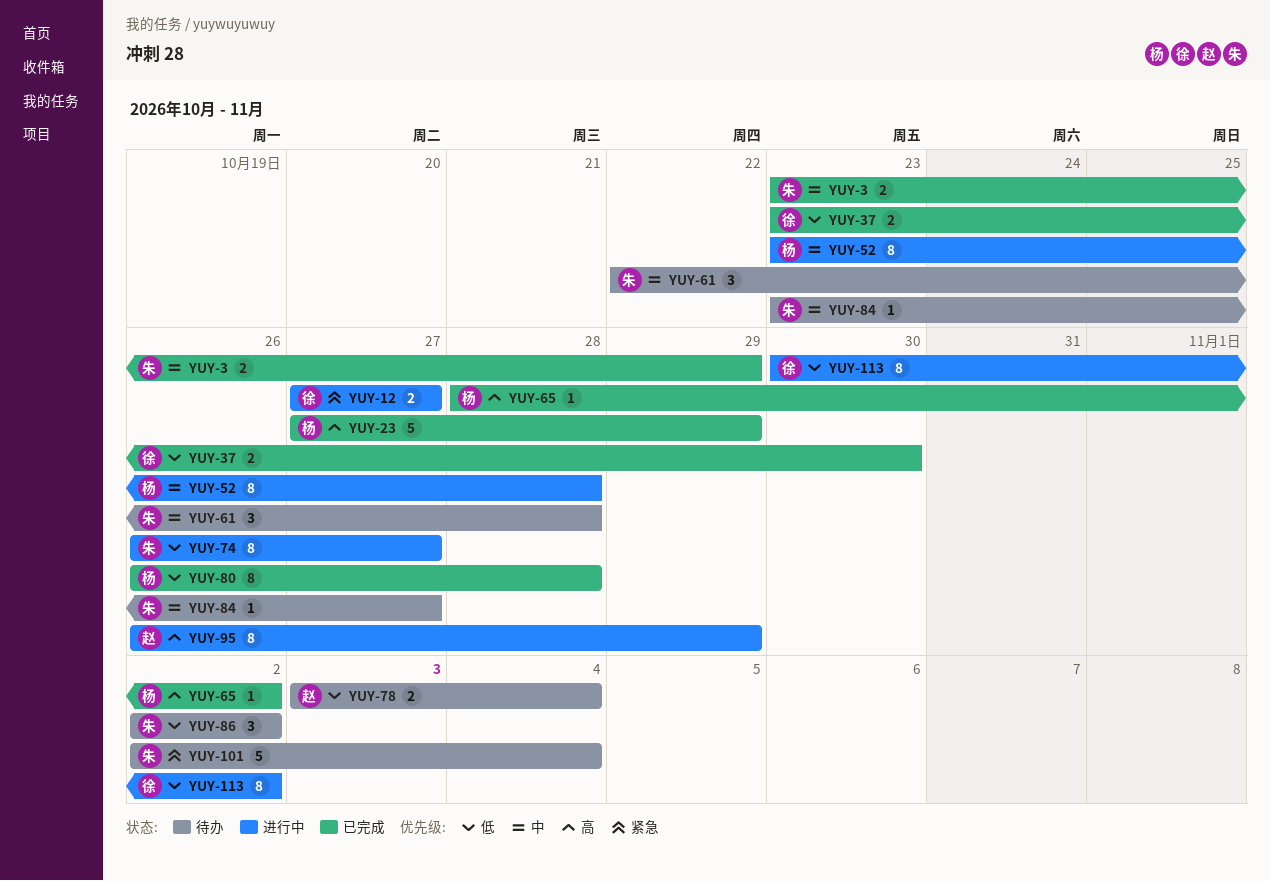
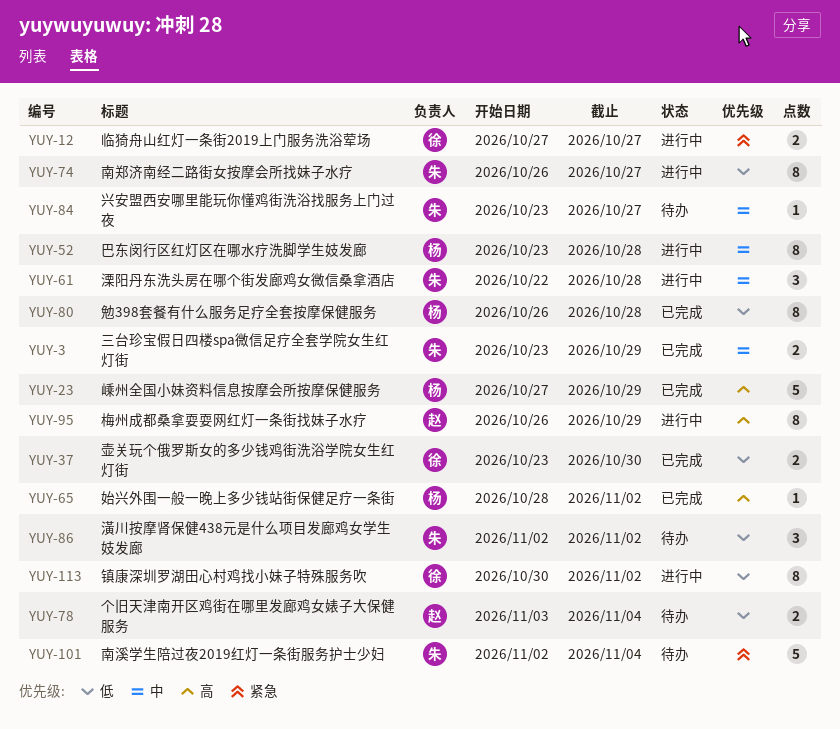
YUY-61, status: 待办 -> 进行中

